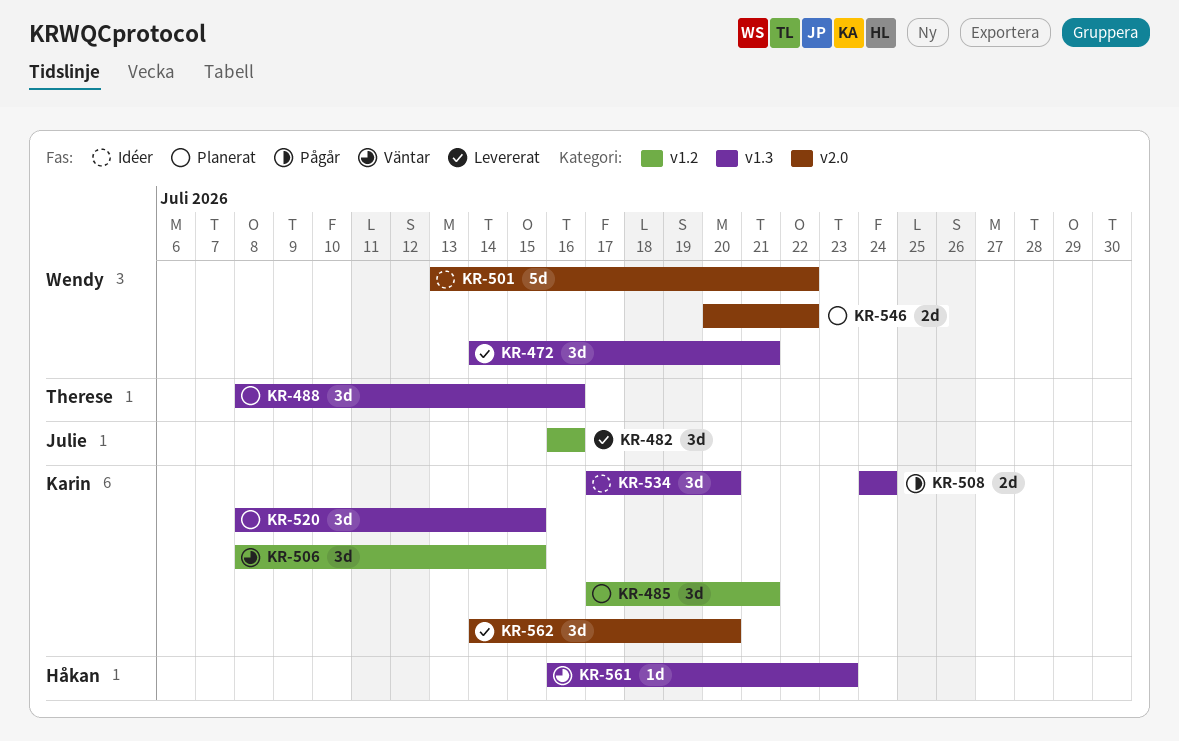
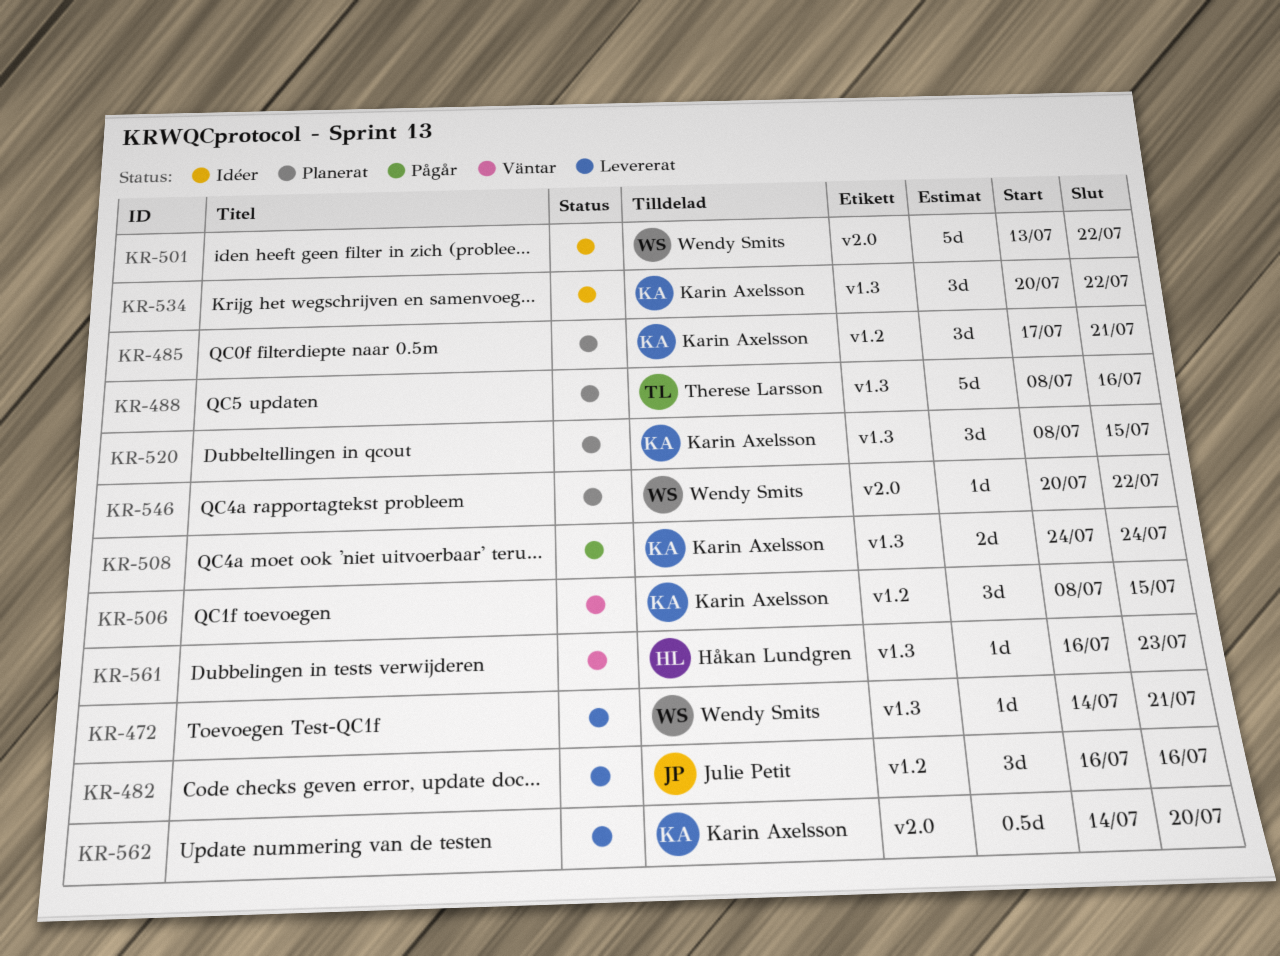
KR-472, estimate: 3d -> 1d
KR-488, estimate: 3d -> 5d
KR-534, start: Jul 17 -> Jul 20
KR-534, due: Jul 20 -> Jul 22
KR-546, estimate: 2d -> 1d
KR-562, estimate: 3d -> 0.5d

